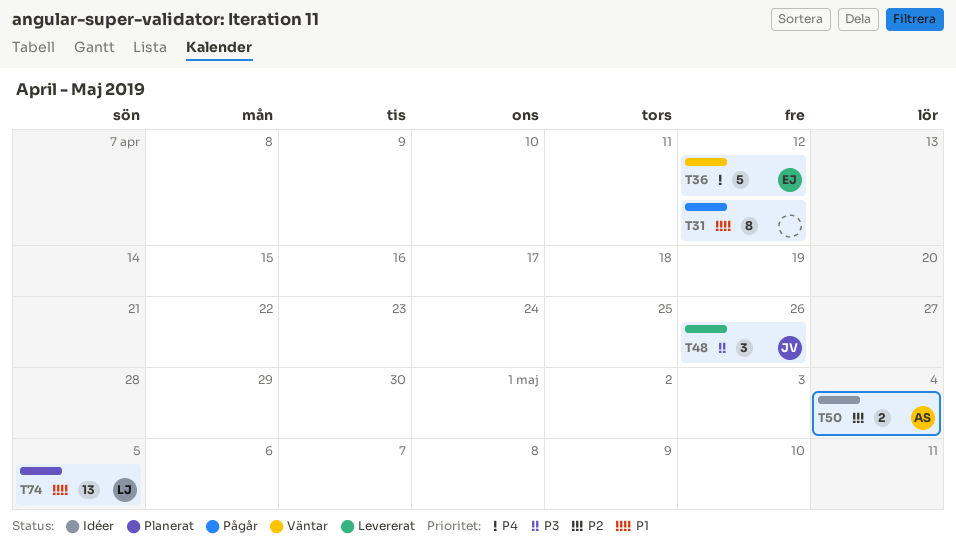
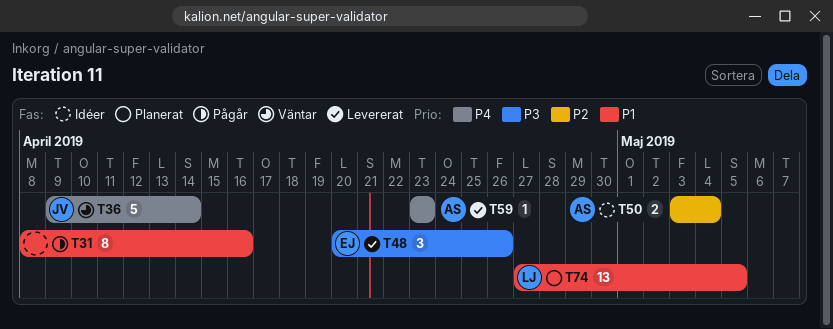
T31, due: Apr 12 -> Apr 16
T36, owner: EJ -> JV
T36, due: Apr 12 -> Apr 14
T48, owner: JV -> EJ
T59: none -> present

